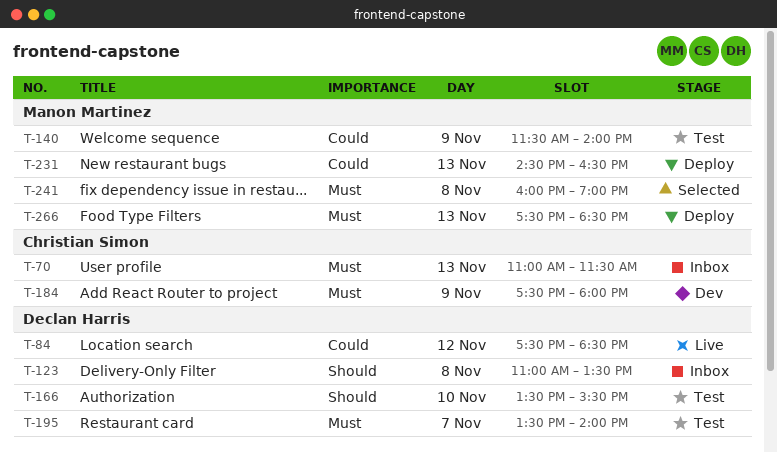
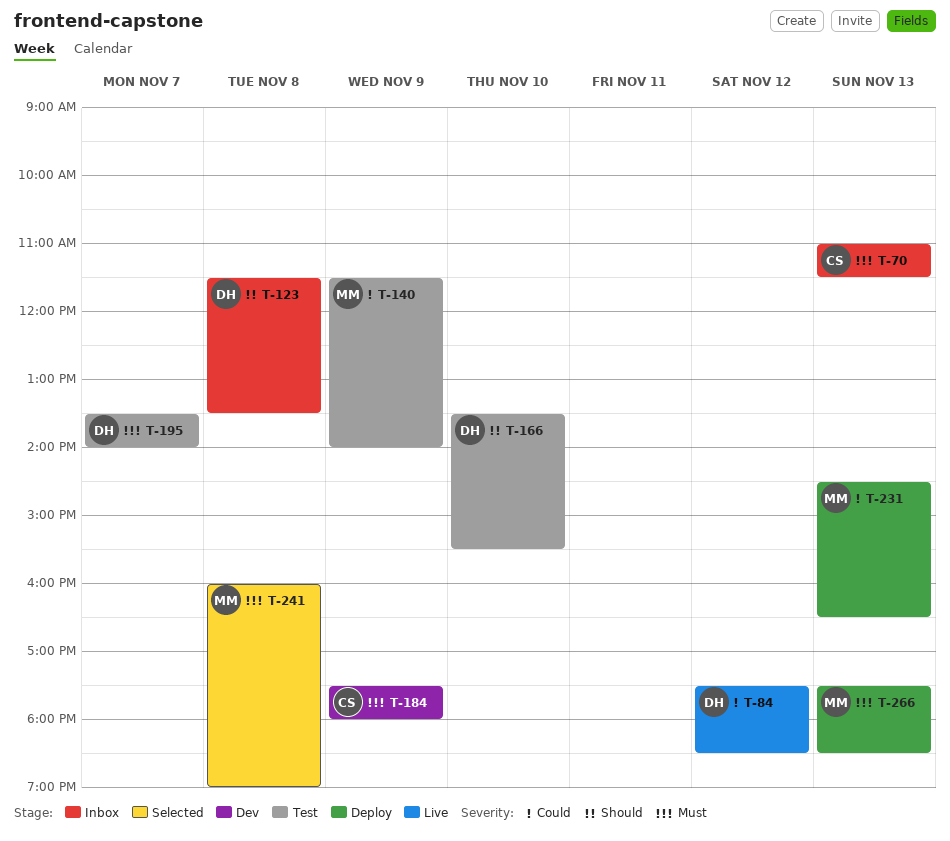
T-123, begins: 11:00 -> 11:30

